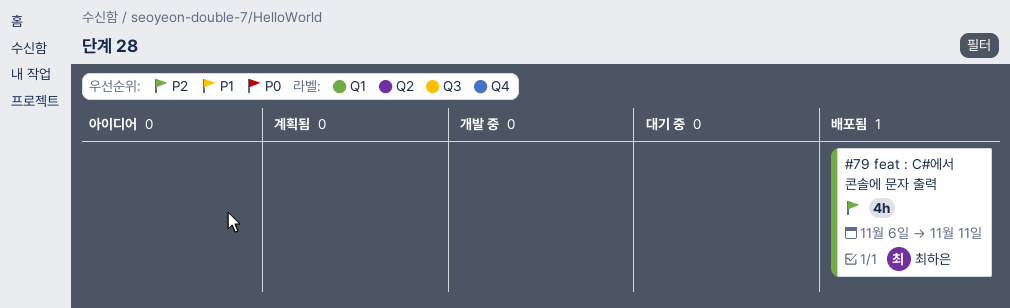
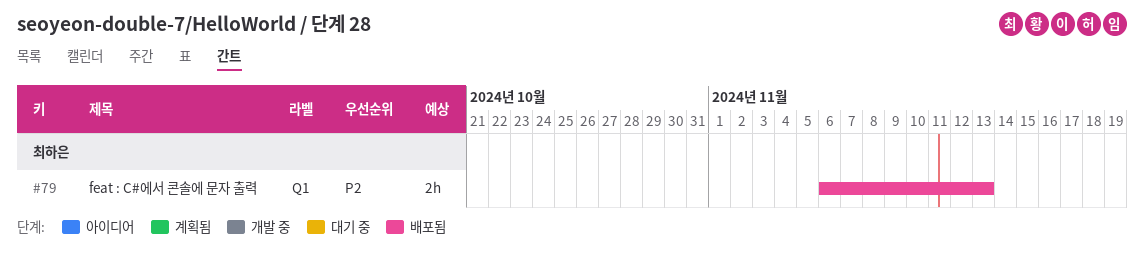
#79, estimate: 4h -> 2h
#79, due: Nov 11 -> Nov 13

